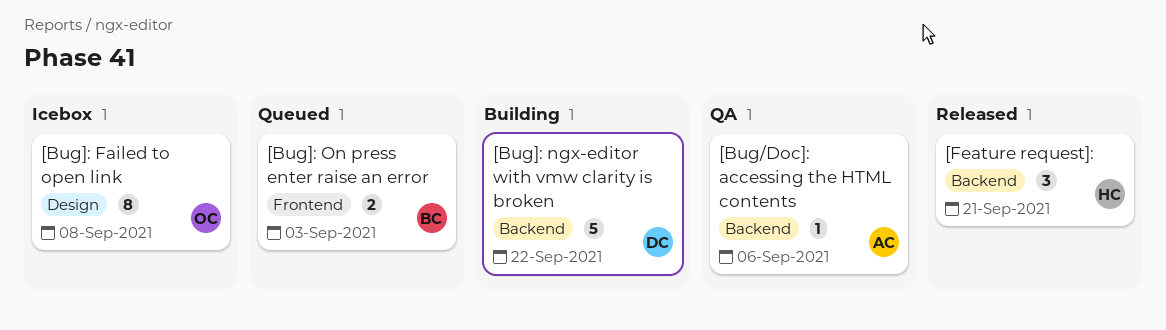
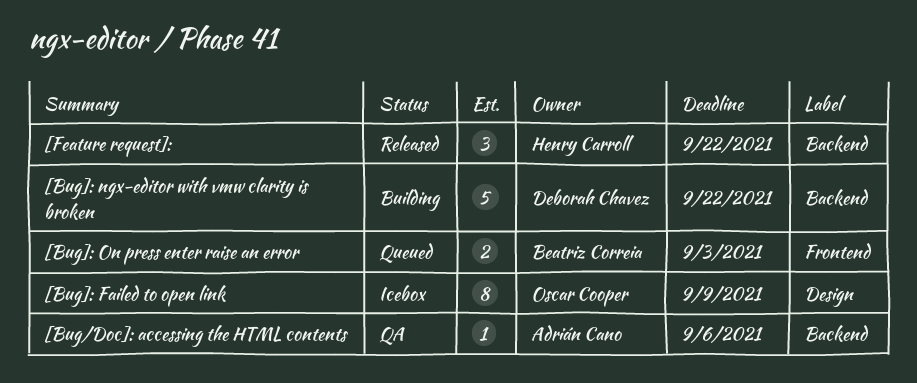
[Bug]: Failed to open link, due: Sep 8 -> Sep 9
[Feature request]:, due: Sep 21 -> Sep 22

